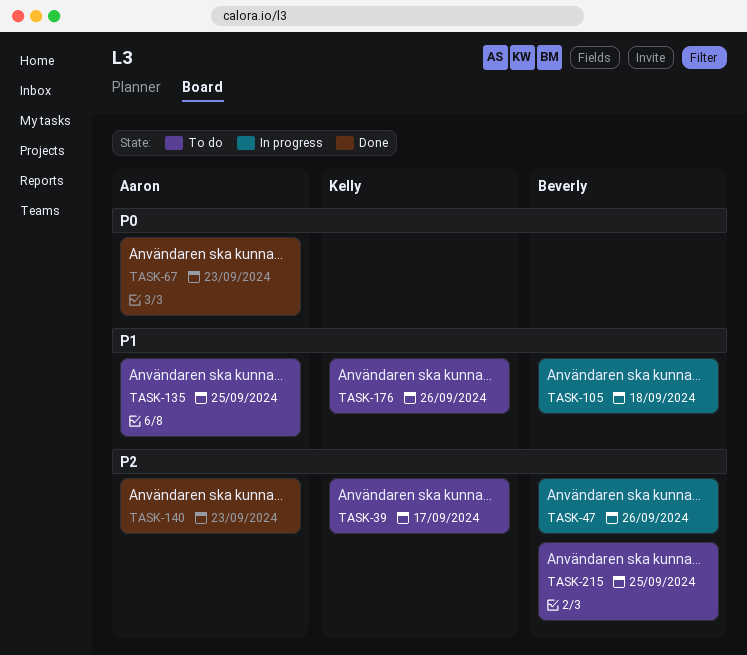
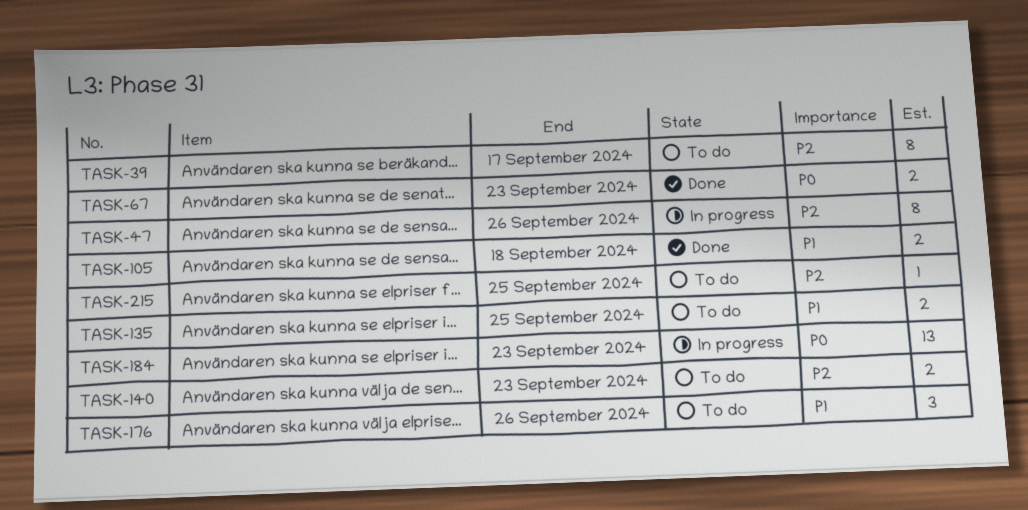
TASK-105, status: In progress -> Done
TASK-140, status: Done -> To do
TASK-184: none -> present

